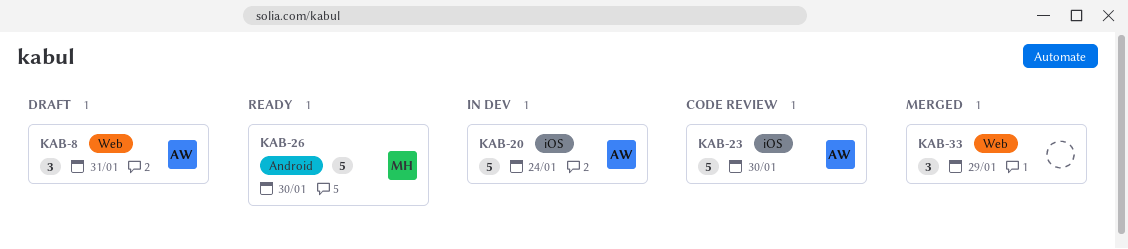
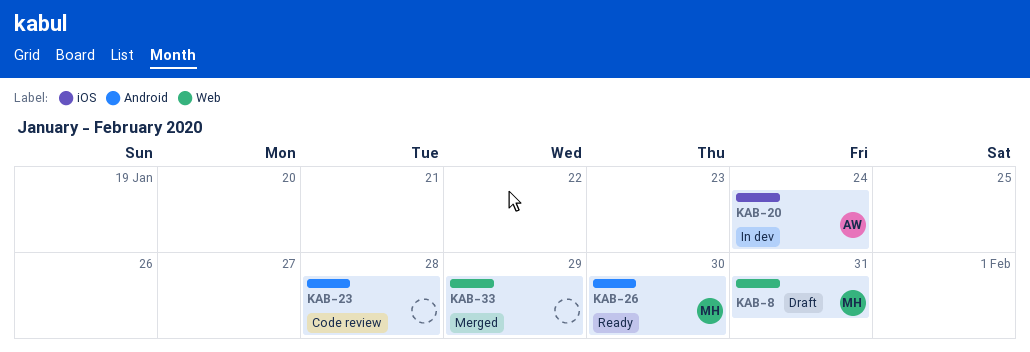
KAB-8, owner: AW -> MH
KAB-23, owner: AW -> none
KAB-23, label: iOS -> Android
KAB-23, due: Jan 30 -> Jan 28

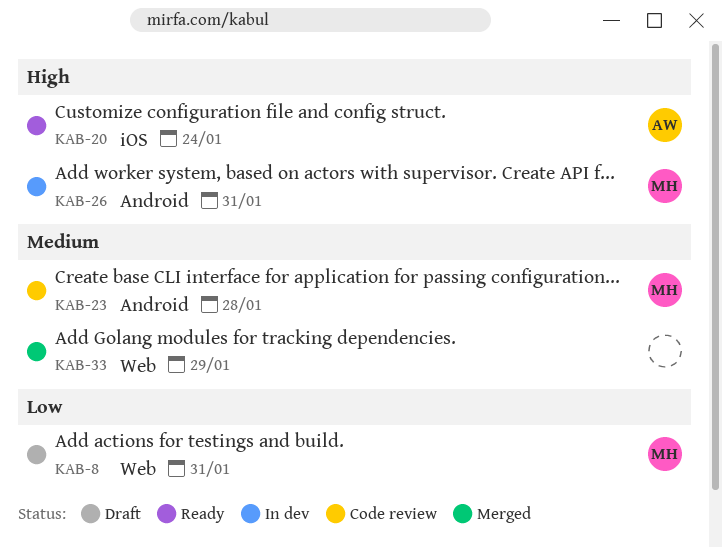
KAB-20, status: In dev -> Ready
KAB-23, owner: none -> MH
KAB-26, status: Ready -> In dev
KAB-26, due: Jan 30 -> Jan 31

